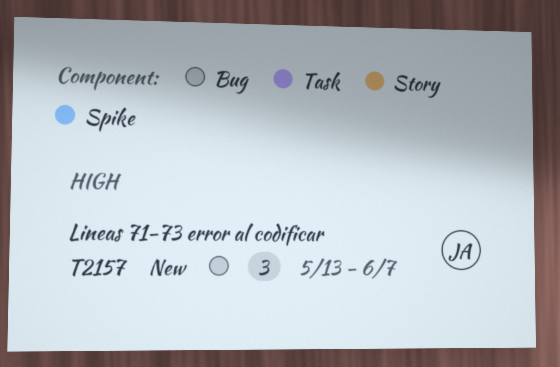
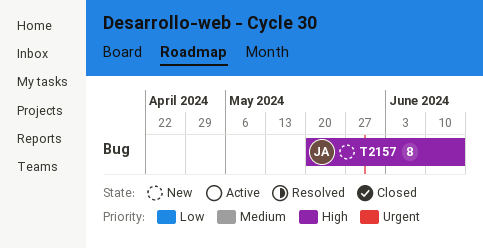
T2157, estimate: 3 -> 8
T2157, start: May 13 -> May 20
T2157, due: Jun 7 -> Jun 14

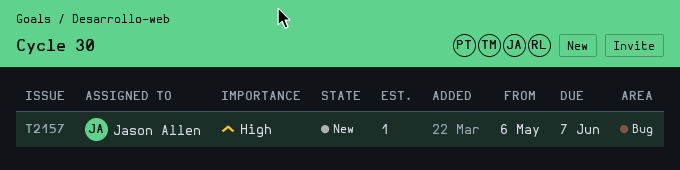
T2157, estimate: 8 -> 1
T2157, start: May 20 -> May 6
T2157, due: Jun 14 -> Jun 7

